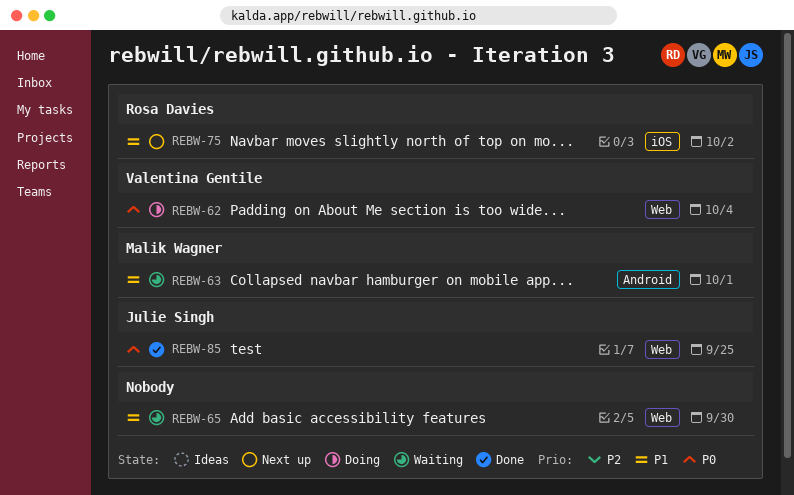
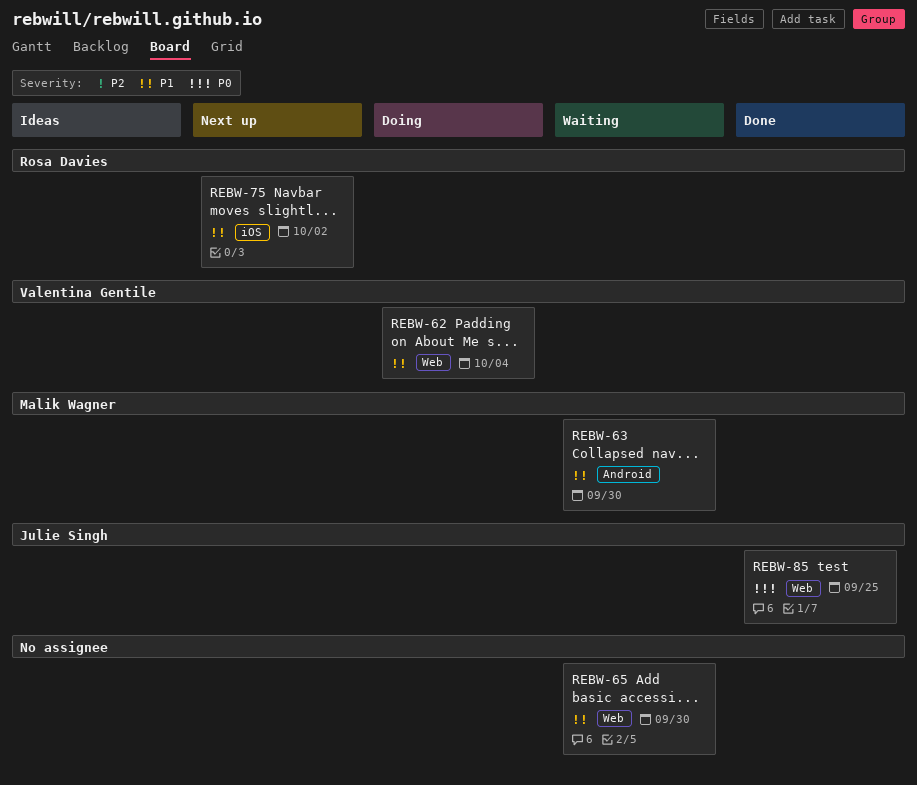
REBW-62, priority: P0 -> P1
REBW-63, due: Oct 1 -> Sep 30

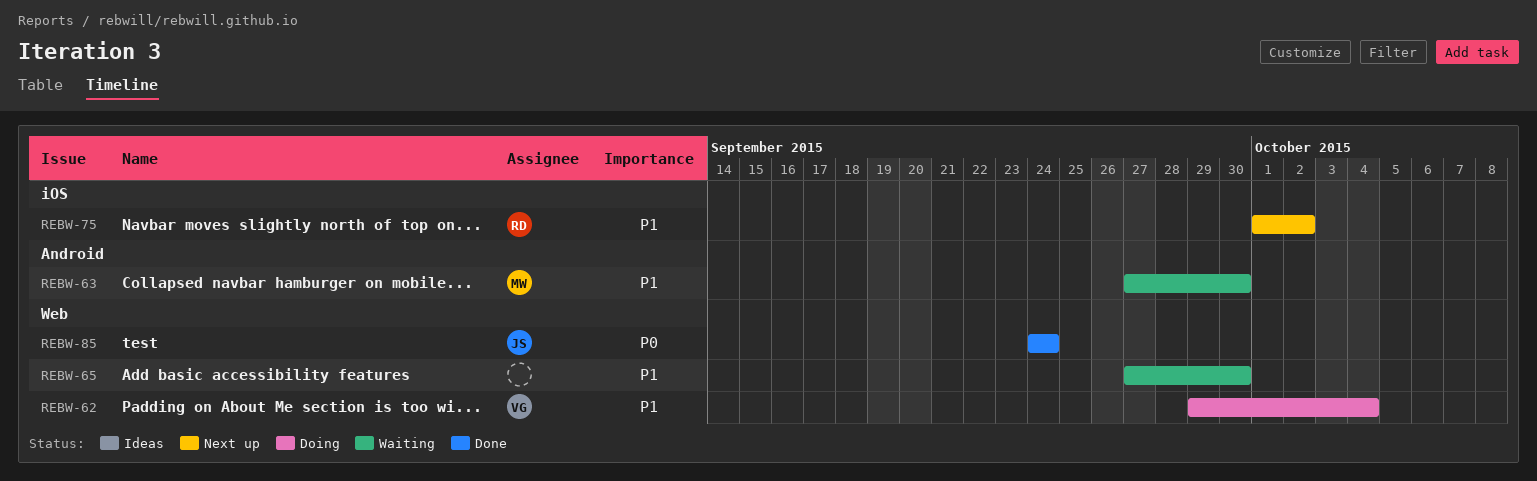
REBW-85, due: Sep 25 -> Sep 24

